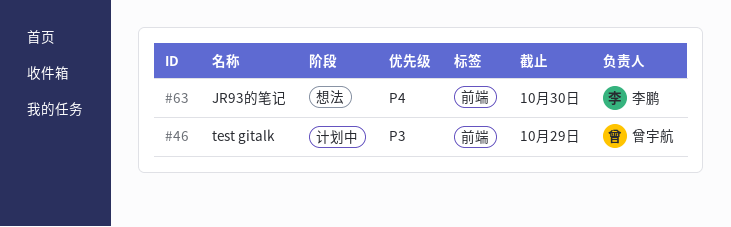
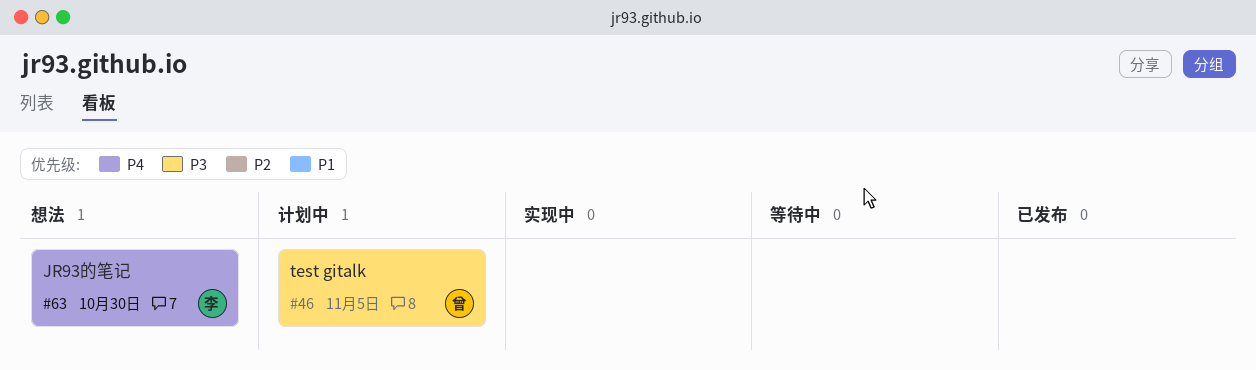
#46, due: Oct 29 -> Nov 5

